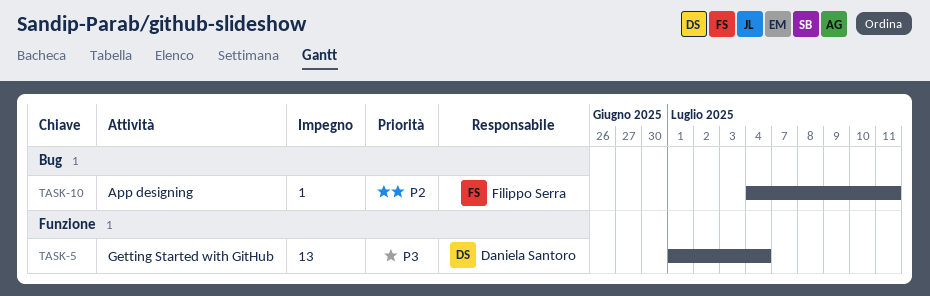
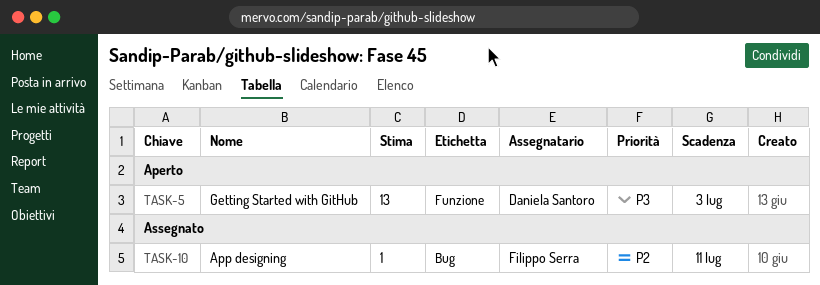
TASK-5, due: Jul 4 -> Jul 3

